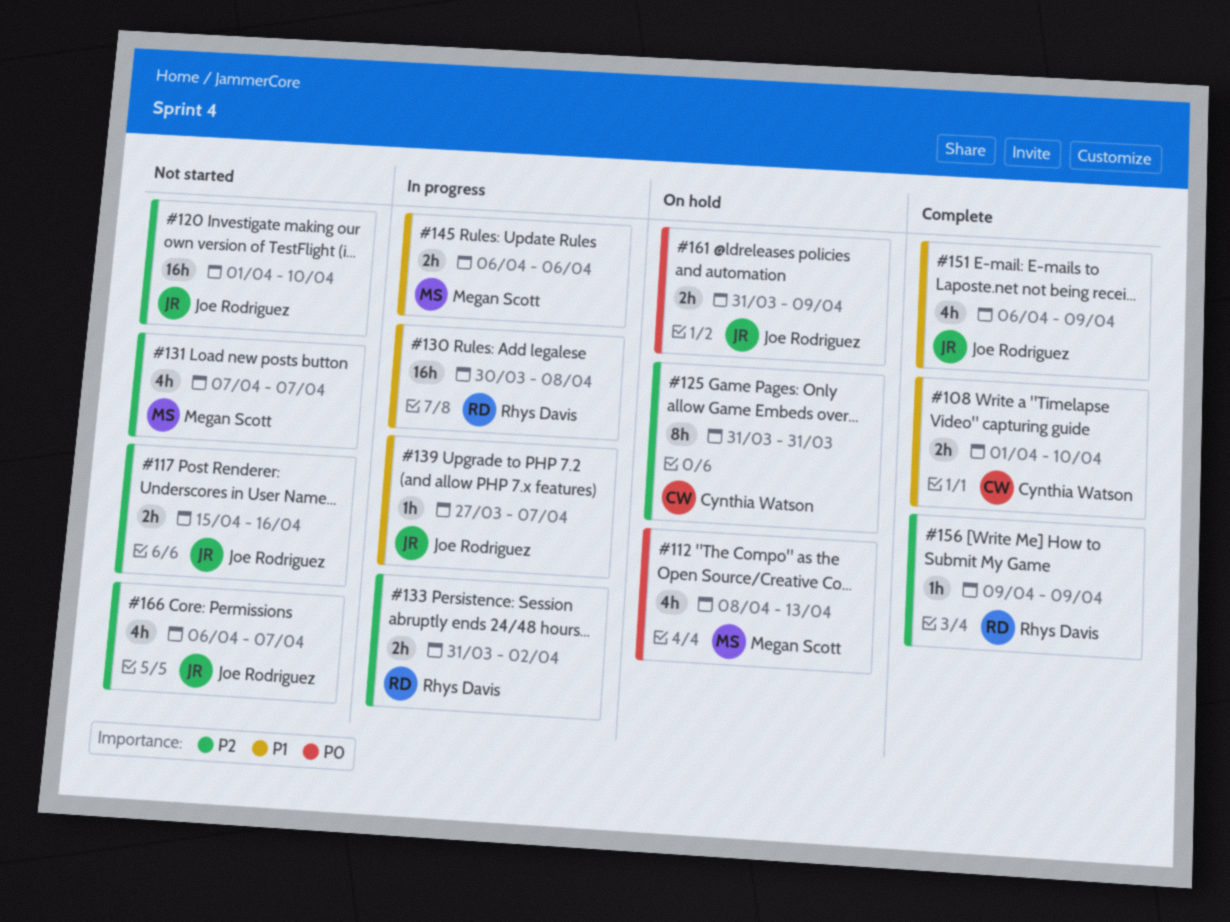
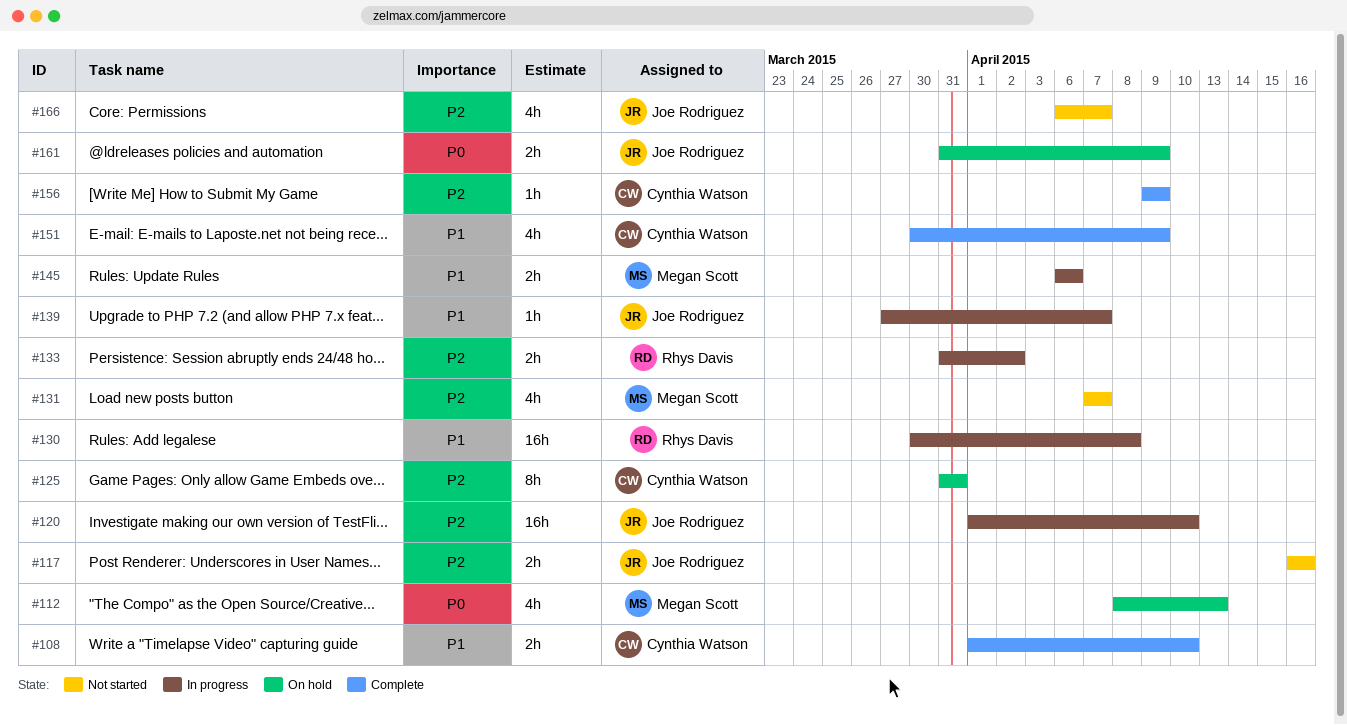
#117, start: Apr 15 -> Apr 16
#120, status: Not started -> In progress
#151, owner: Joe Rodriguez -> Cynthia Watson
#151, start: Apr 6 -> Mar 30
#156, owner: Rhys Davis -> Cynthia Watson

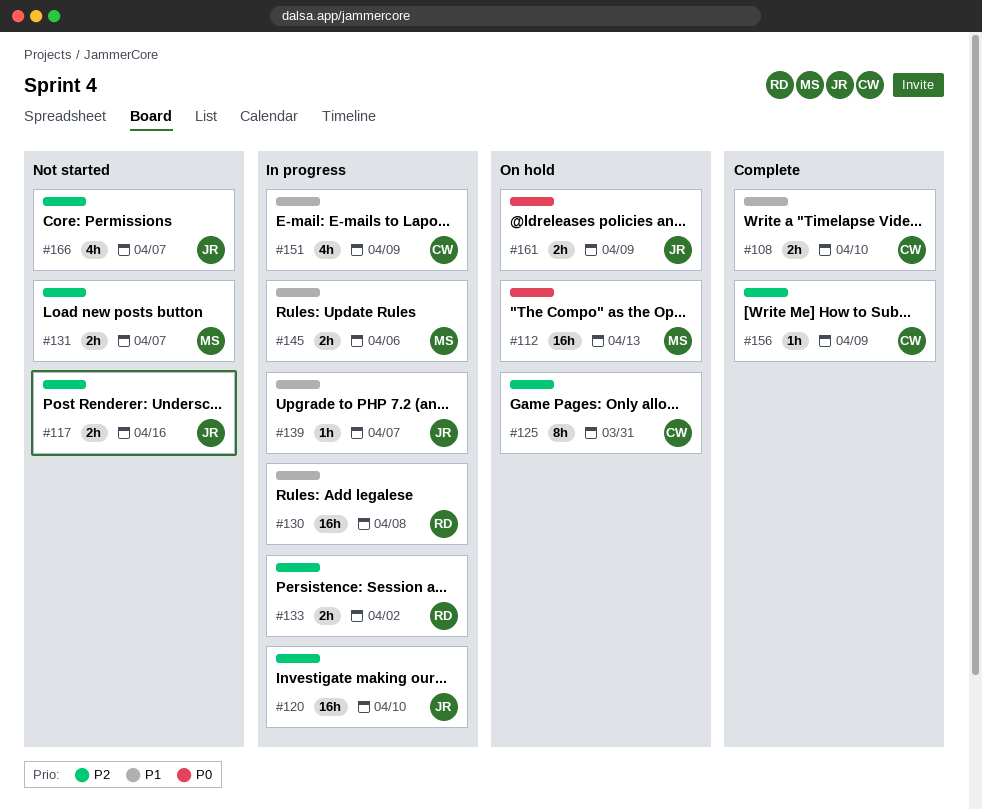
#112, estimate: 4h -> 16h
#131, estimate: 4h -> 2h
#151, status: Complete -> In progress

